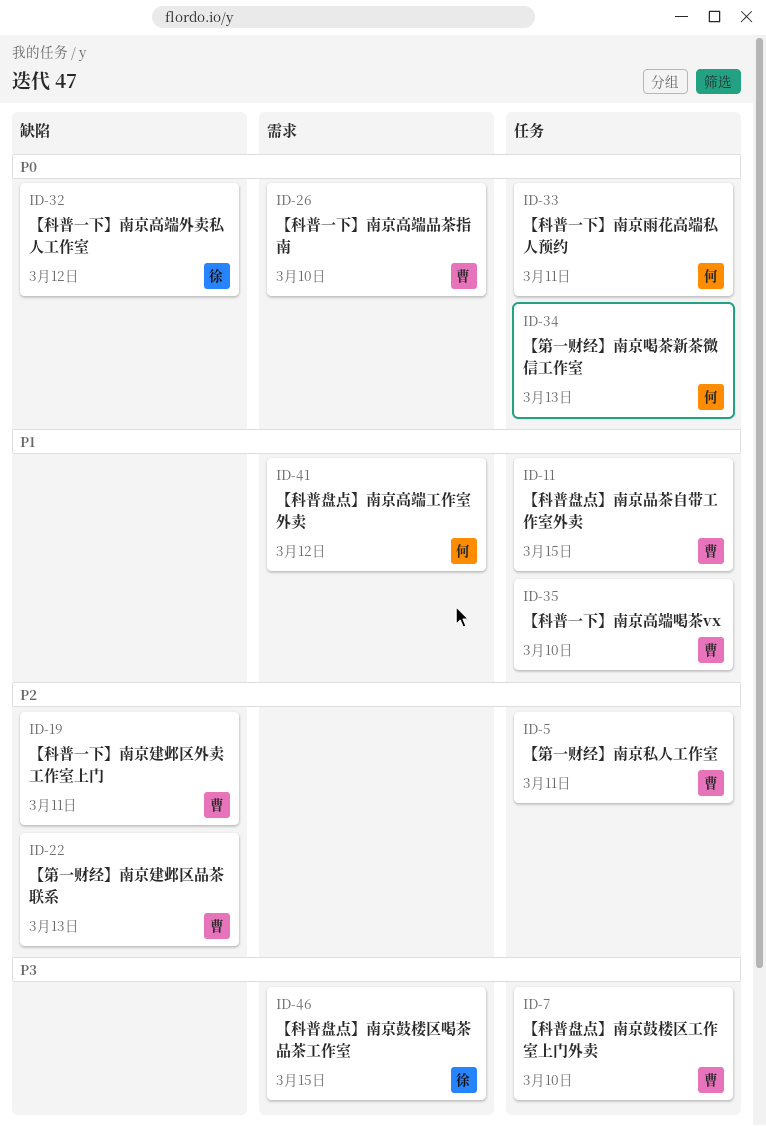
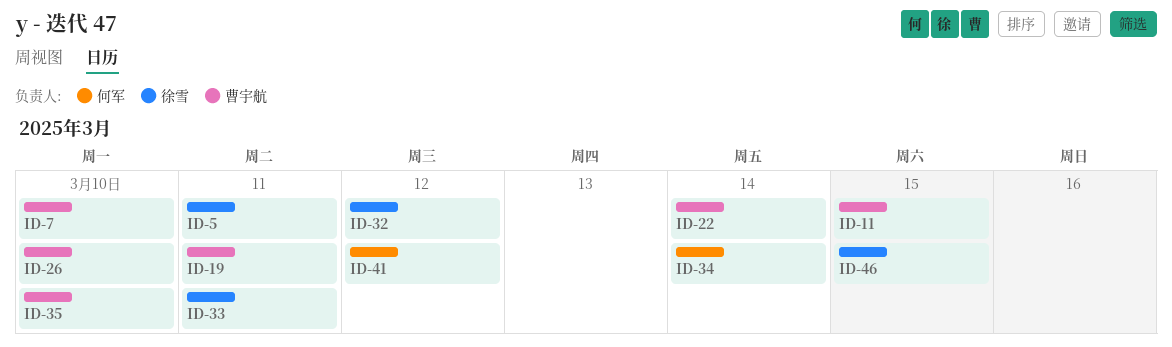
ID-5, owner: 曹宇航 -> 徐雪
ID-22, due: Mar 13 -> Mar 14
ID-33, owner: 何军 -> 徐雪
ID-34, due: Mar 13 -> Mar 14

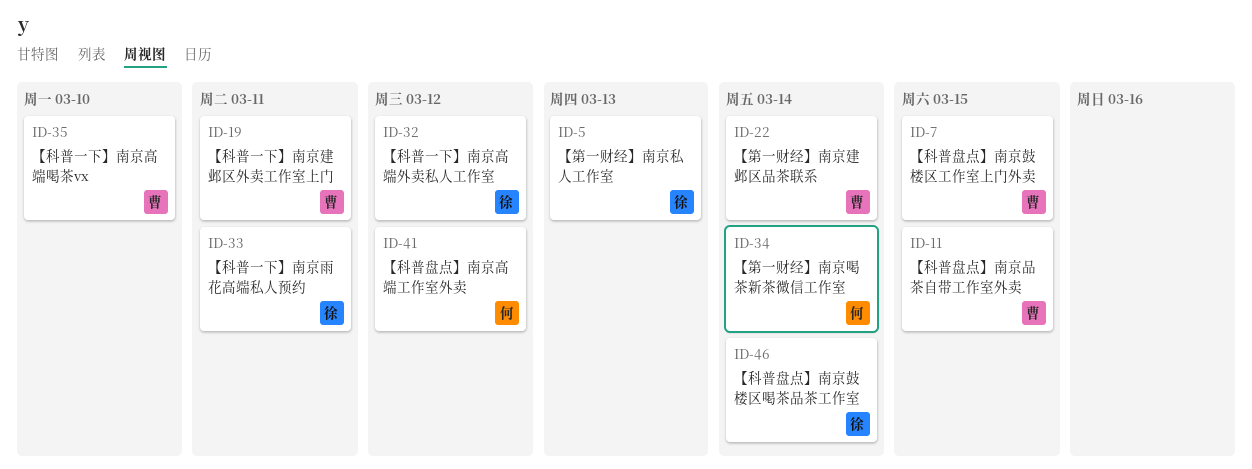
ID-5, due: Mar 11 -> Mar 13
ID-7, due: Mar 10 -> Mar 15
ID-26: present -> none
ID-46, due: Mar 15 -> Mar 14

